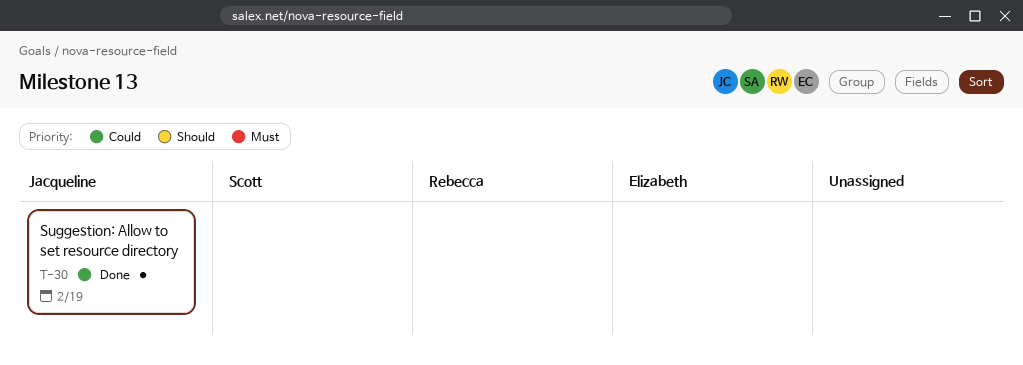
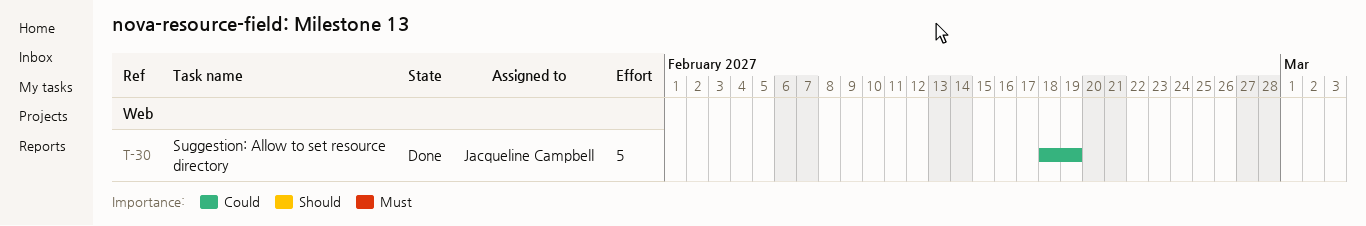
T-30, estimate: 1 -> 5

